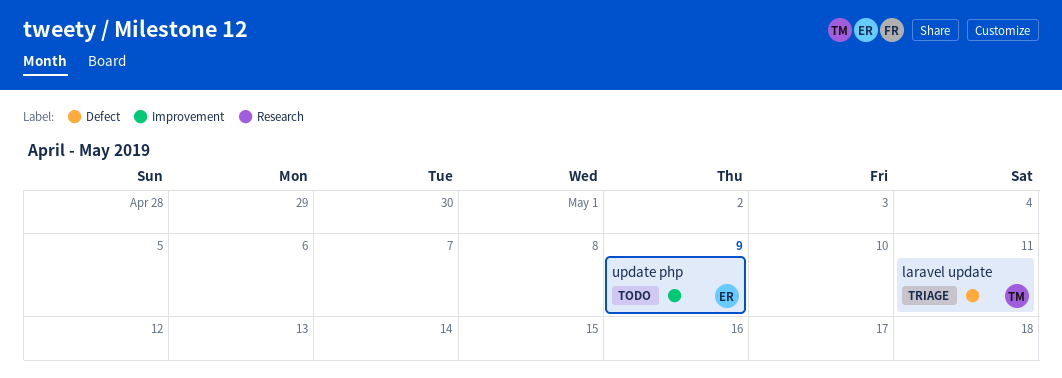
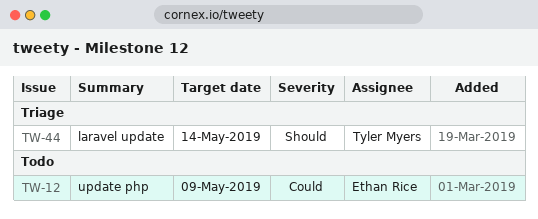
laravel update, due: May 11 -> May 14

